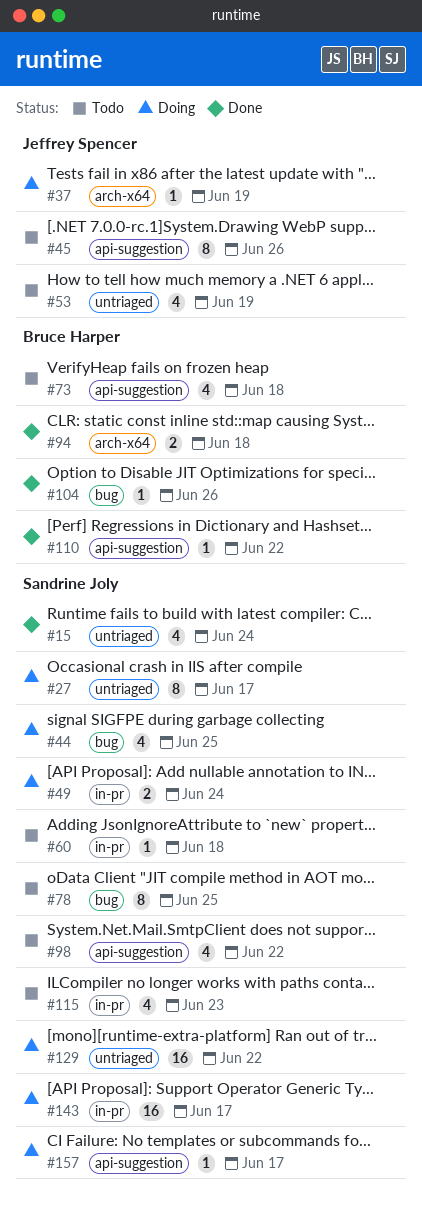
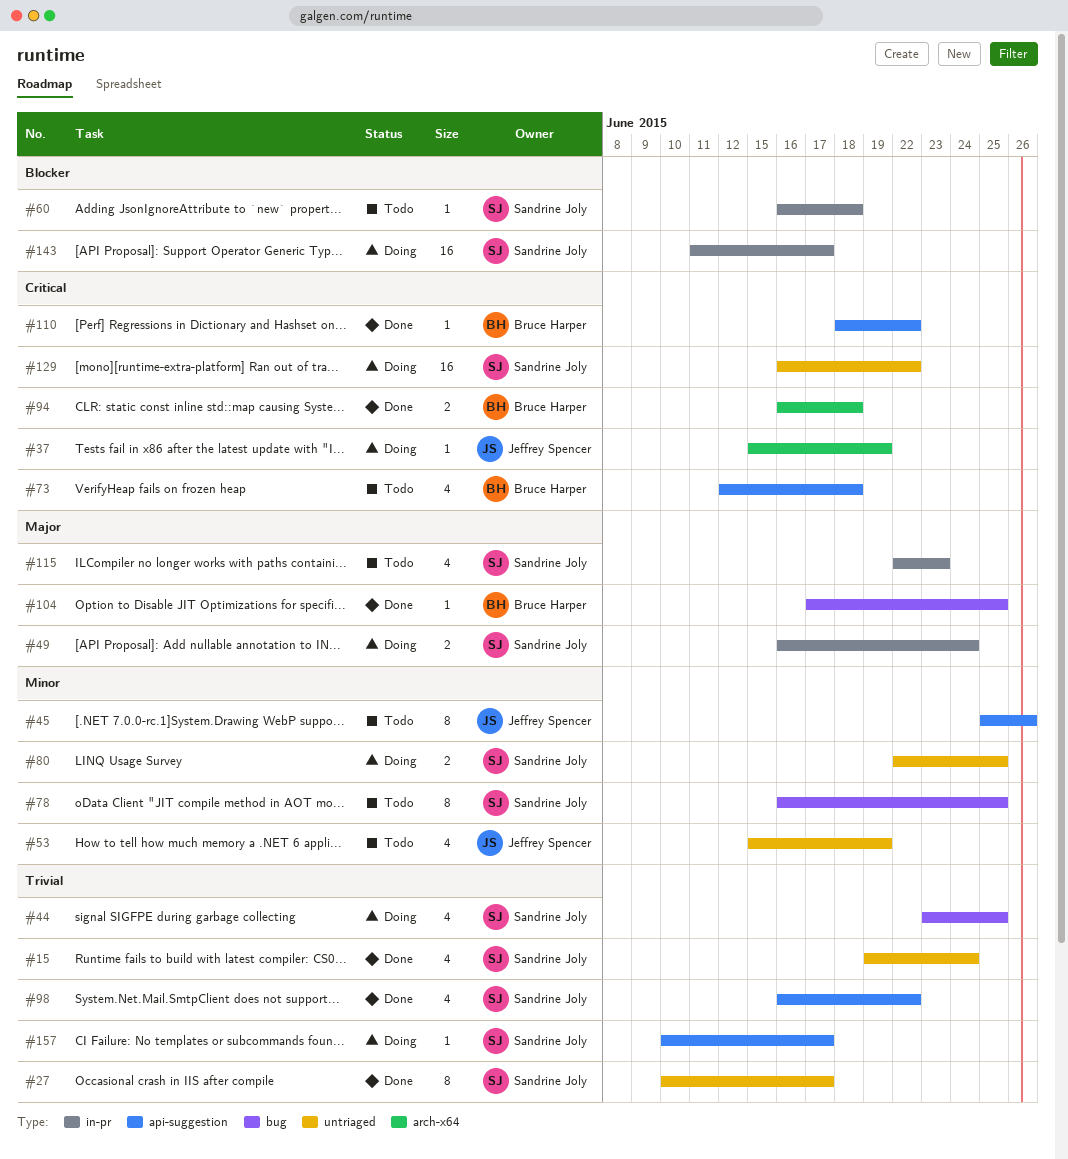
#27, status: Doing -> Done
#80: none -> present
#98, status: Todo -> Done
#104, due: Jun 26 -> Jun 25

